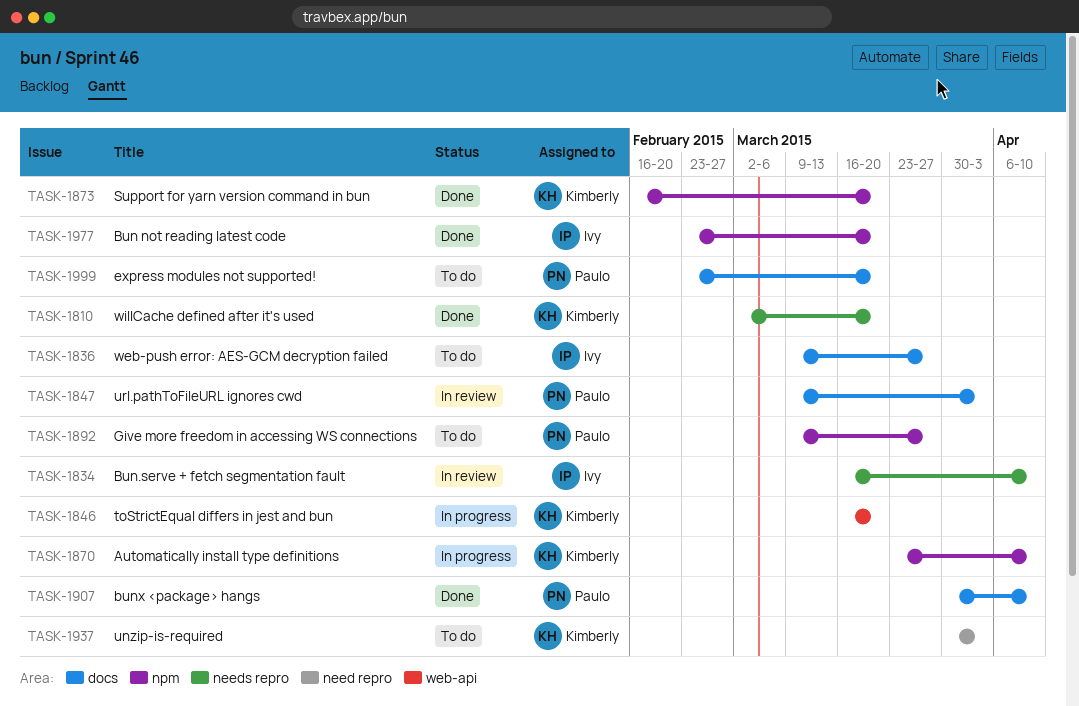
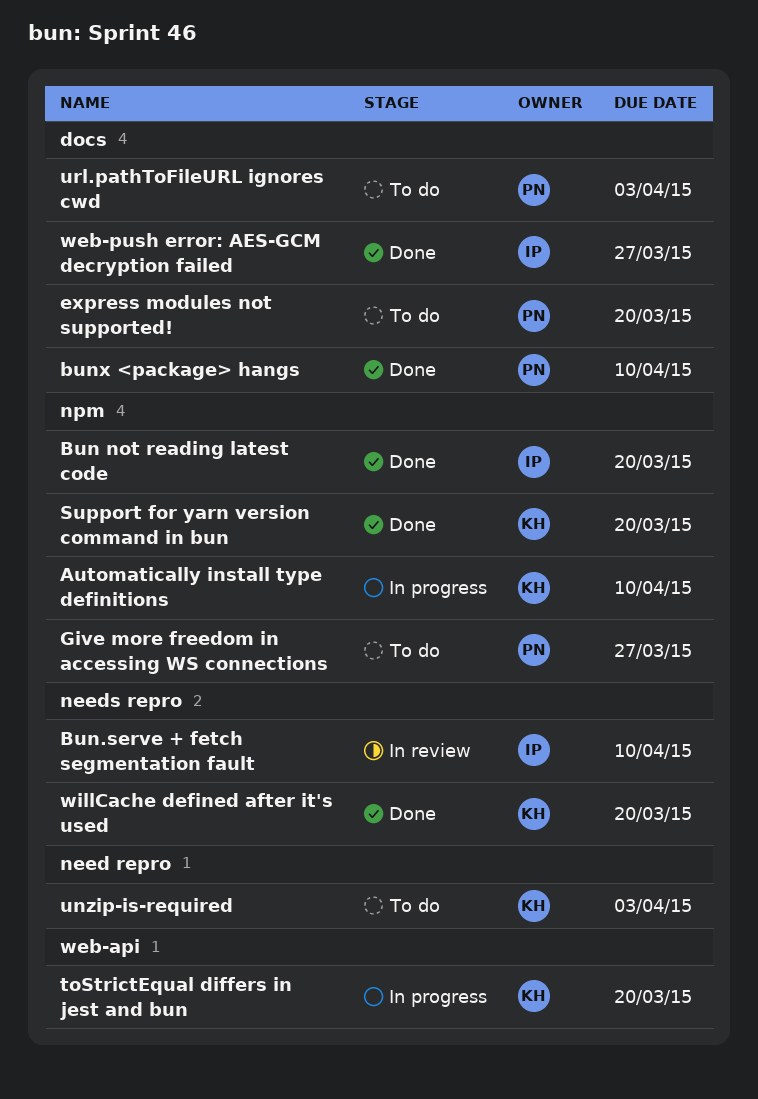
url.pathToFileURL ignores cwd, status: In review -> To do
web-push error: AES-GCM decryption failed, status: To do -> Done

